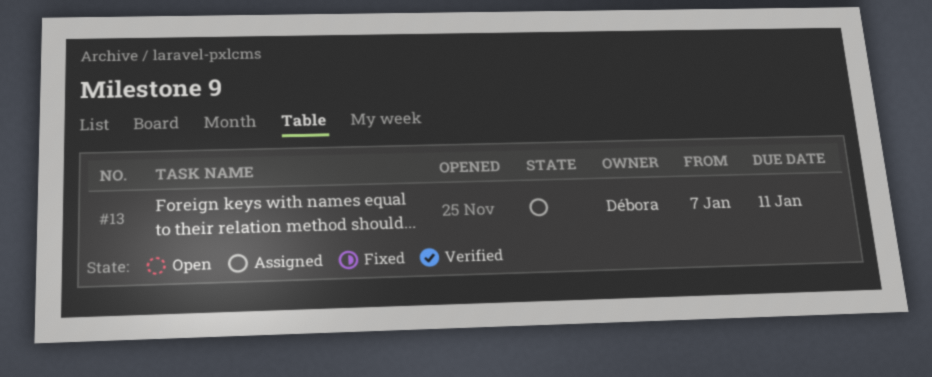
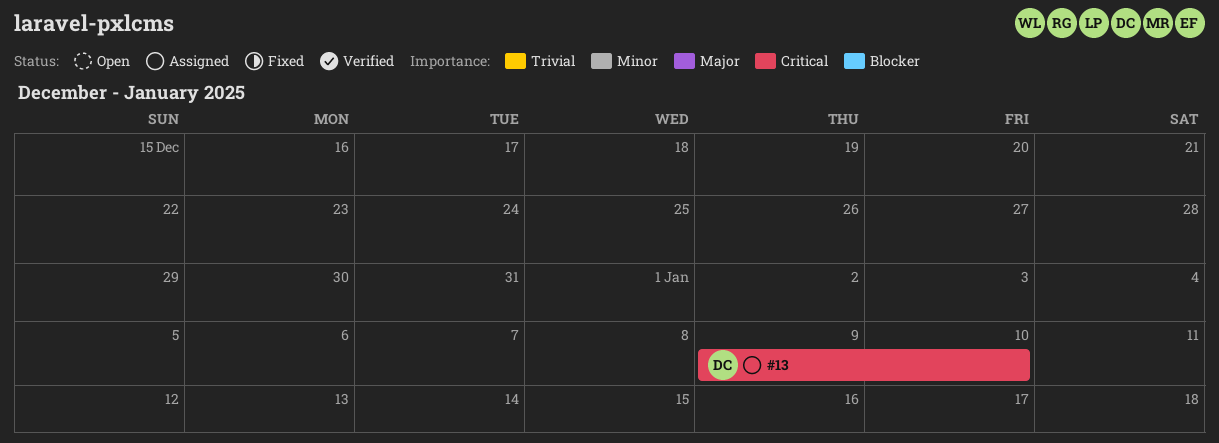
#13, start: Jan 7 -> Jan 9
#13, due: Jan 11 -> Jan 10

